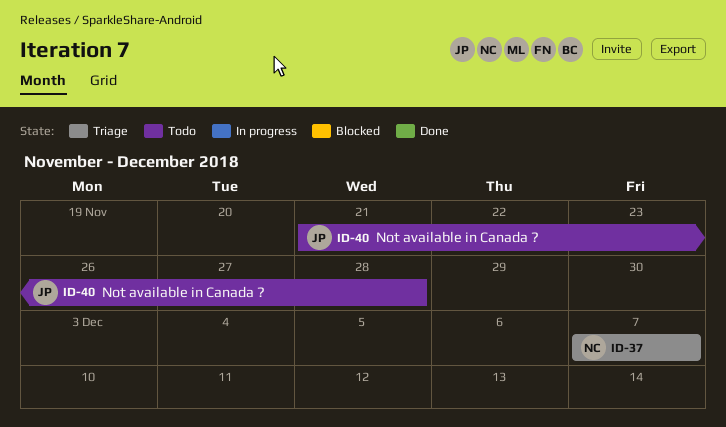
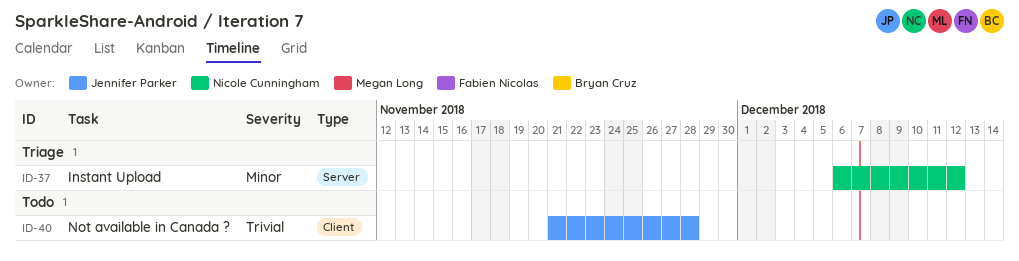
ID-37, start: Dec 7 -> Dec 6
ID-37, due: Dec 7 -> Dec 12

